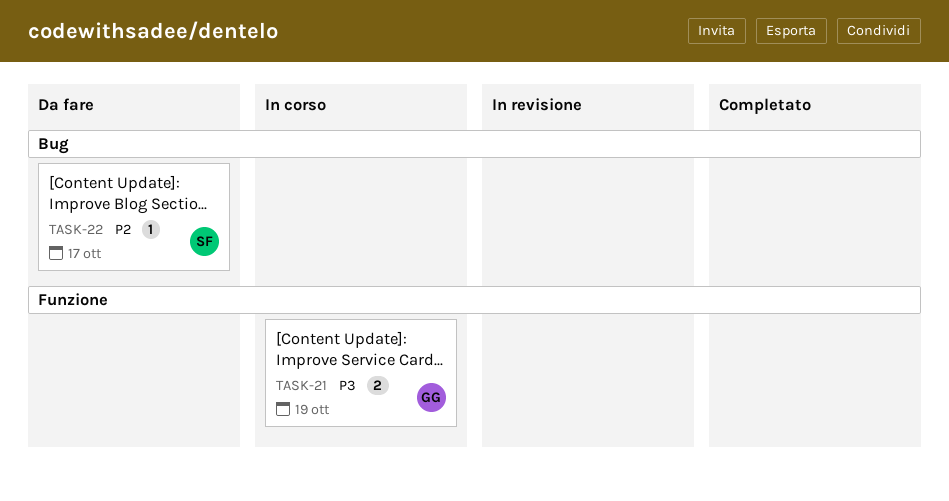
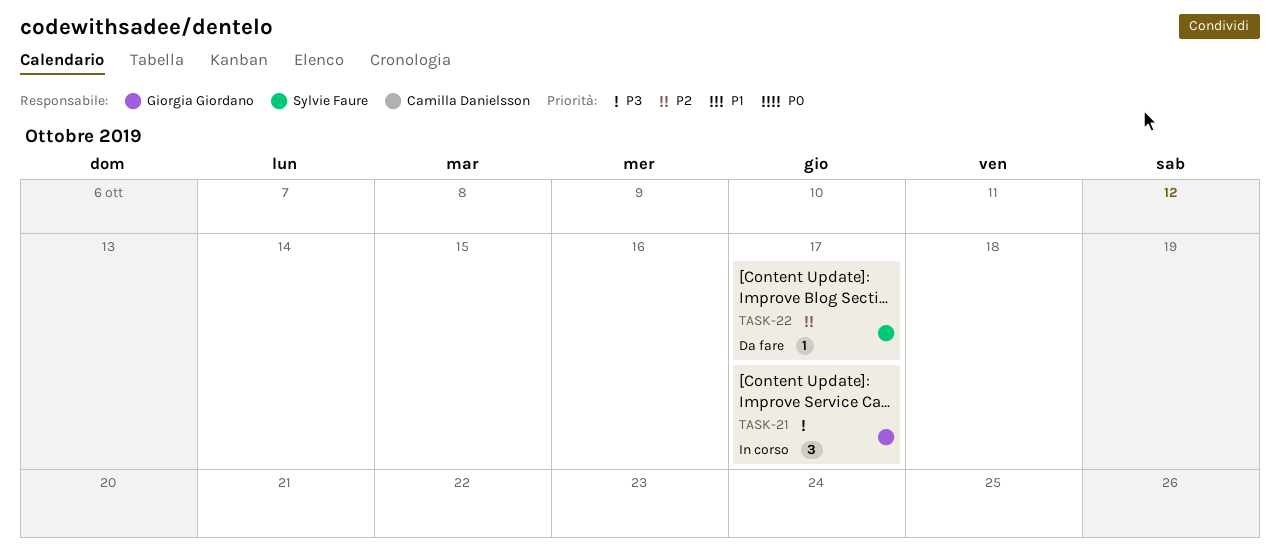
TASK-21, estimate: 2 -> 3
TASK-21, due: Oct 19 -> Oct 17

